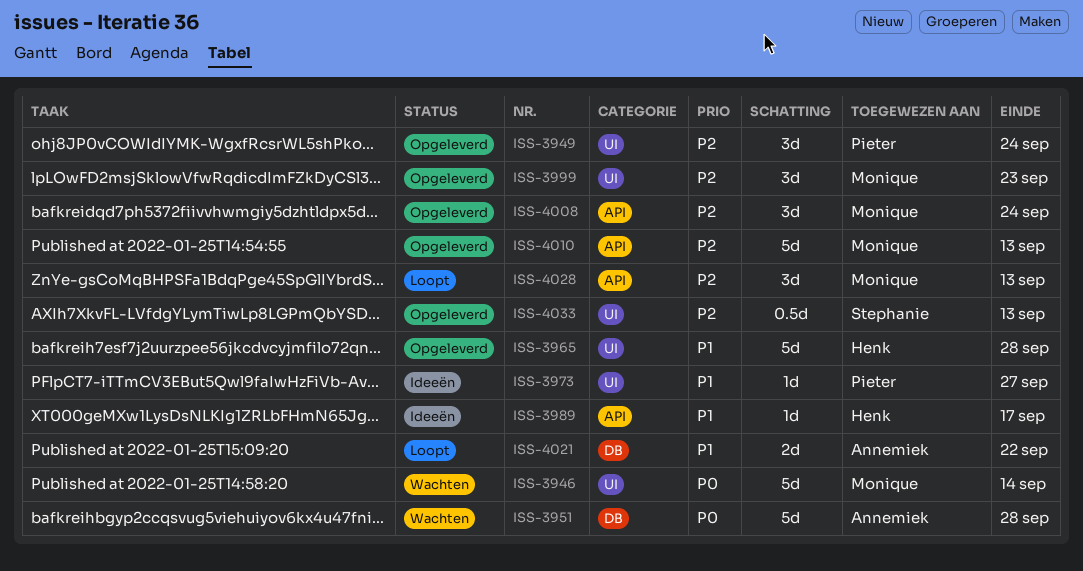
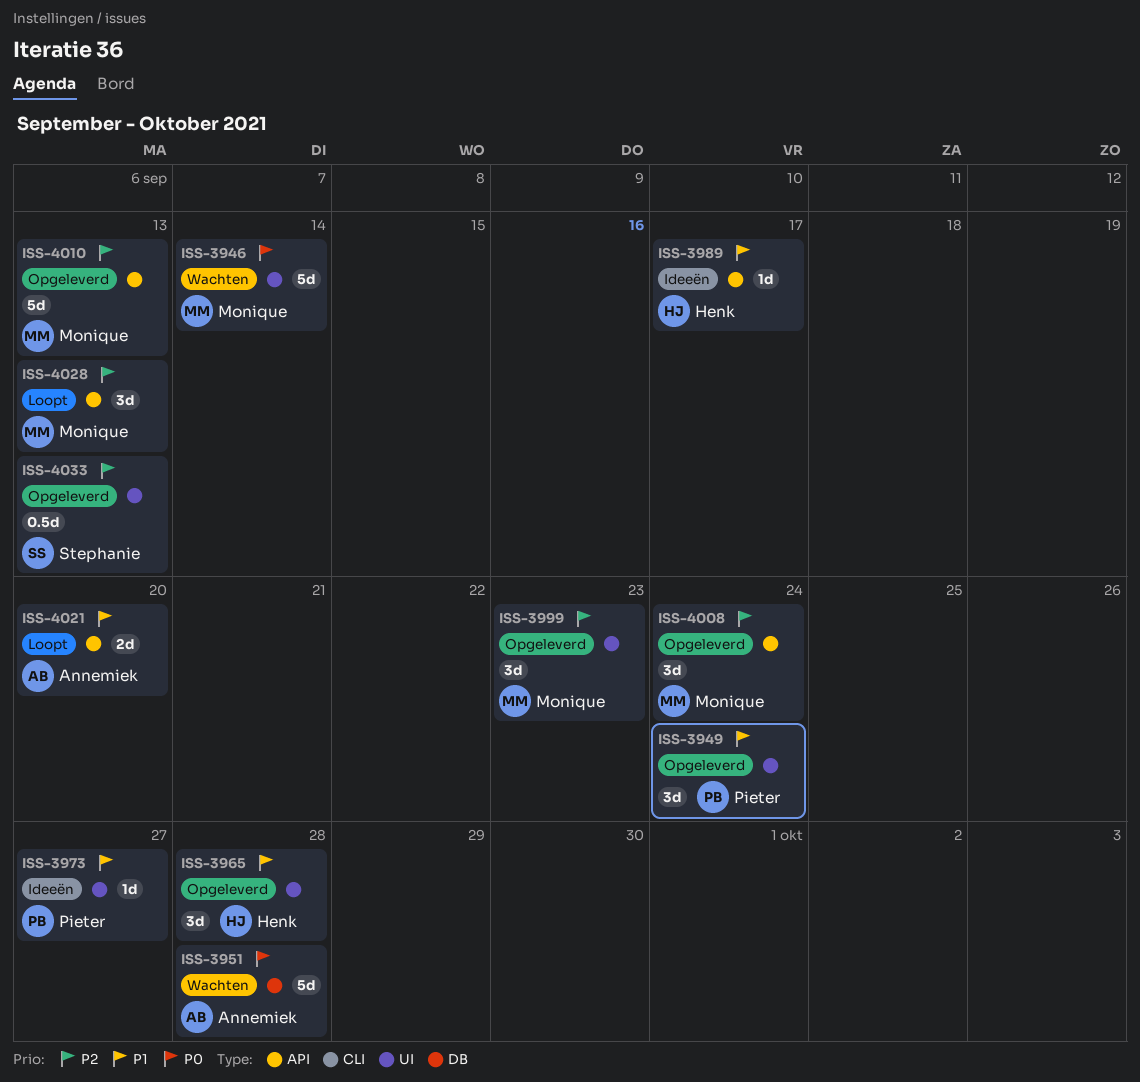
ISS-3949, priority: P2 -> P1
ISS-3965, estimate: 5d -> 3d
ISS-4021, label: DB -> API
ISS-4021, due: Sep 22 -> Sep 20

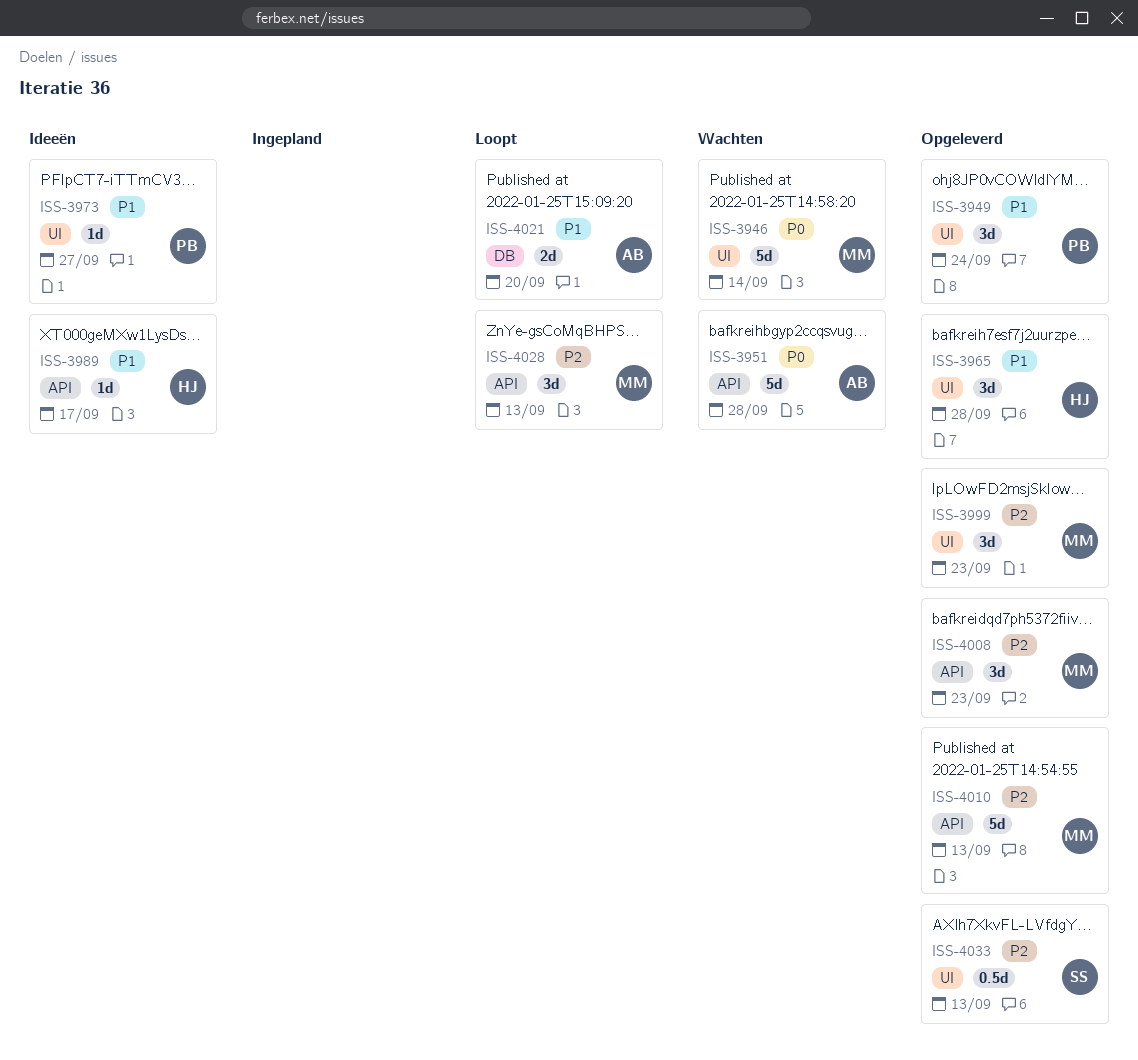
ISS-3951, label: DB -> API
ISS-4008, due: Sep 24 -> Sep 23
ISS-4021, label: API -> DB

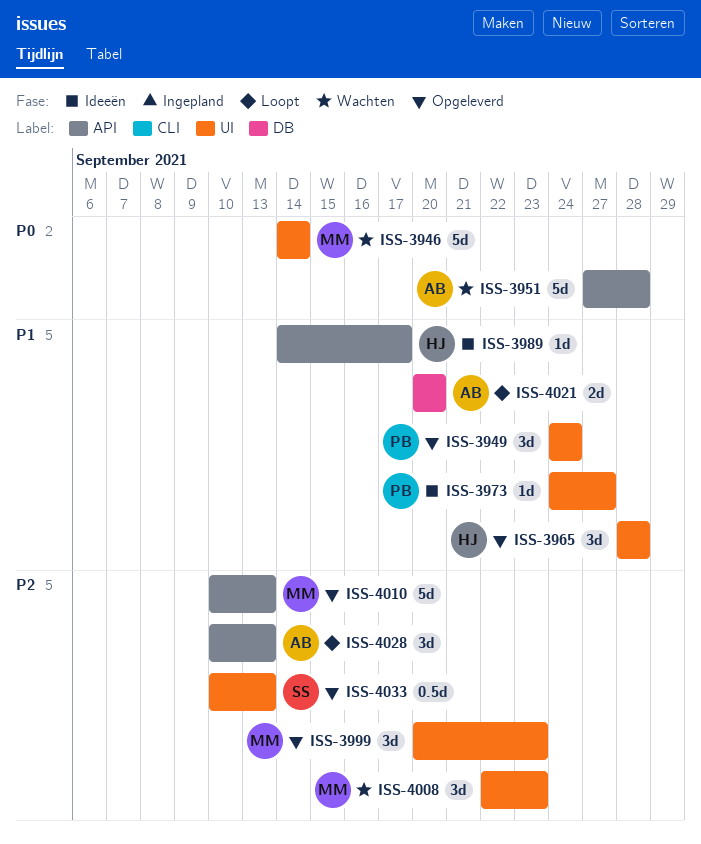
ISS-4008, status: Opgeleverd -> Wachten
ISS-4008, label: API -> UI
ISS-4028, owner: MM -> AB

